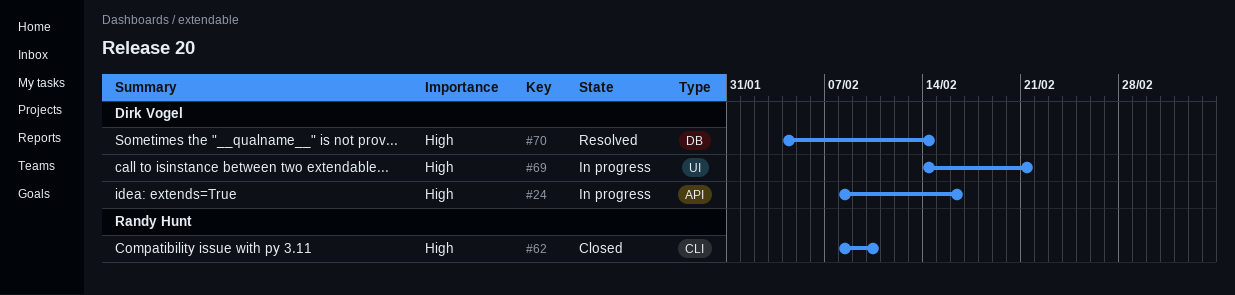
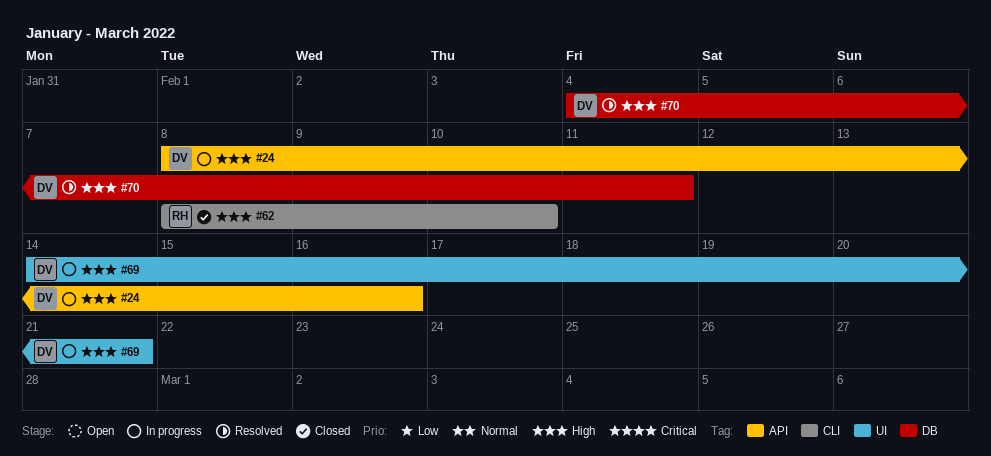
#70, due: Feb 14 -> Feb 11

